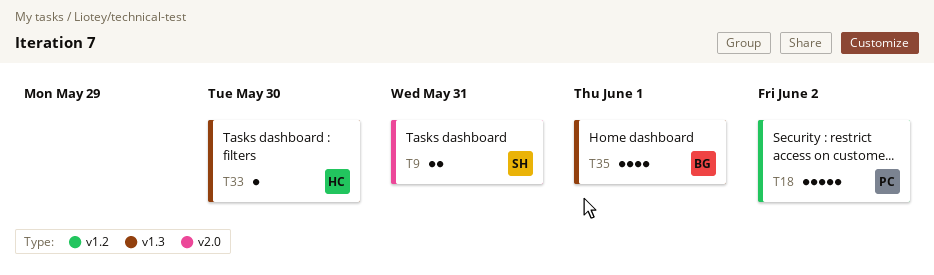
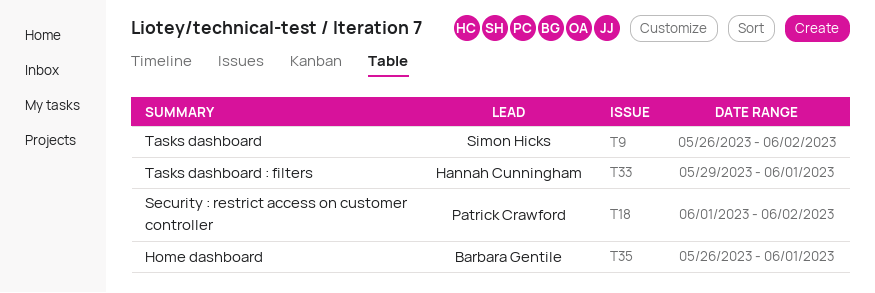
T9, due: May 31 -> Jun 2
T33, due: May 30 -> Jun 1

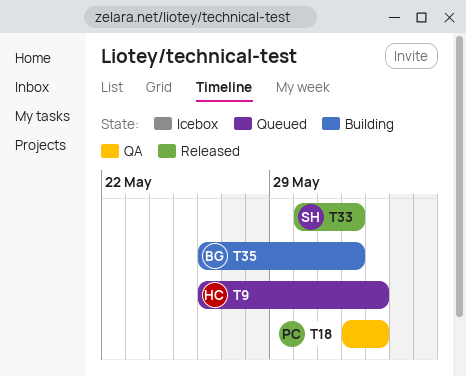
T9, owner: Simon Hicks -> Hannah Cunningham
T33, owner: Hannah Cunningham -> Simon Hicks
T33, start: May 29 -> May 30

